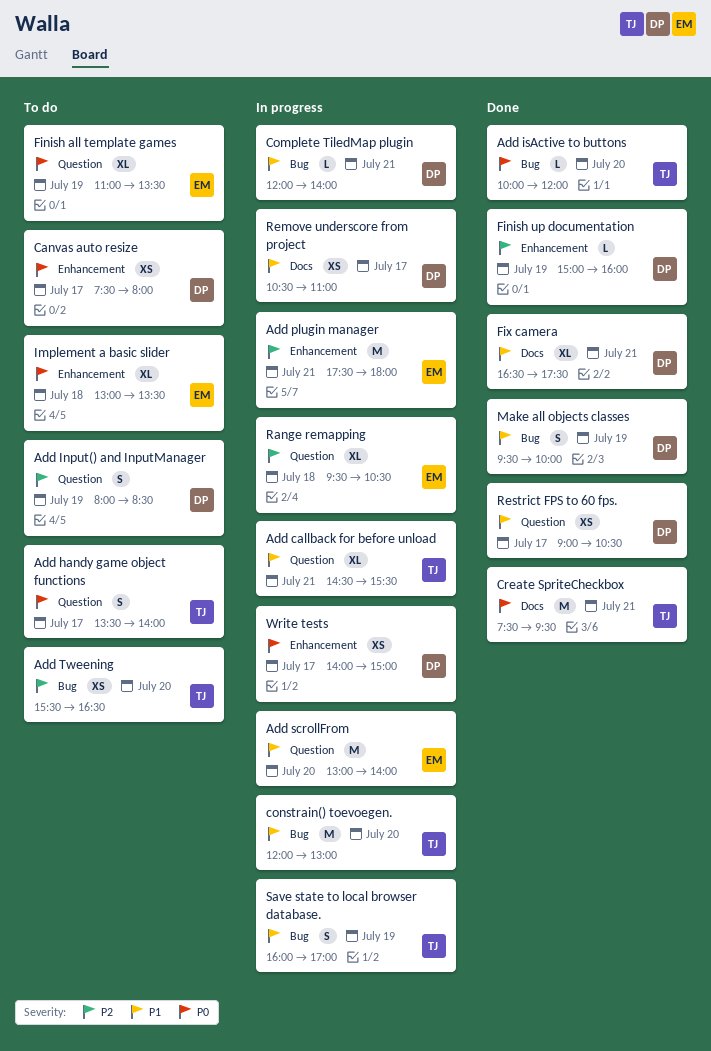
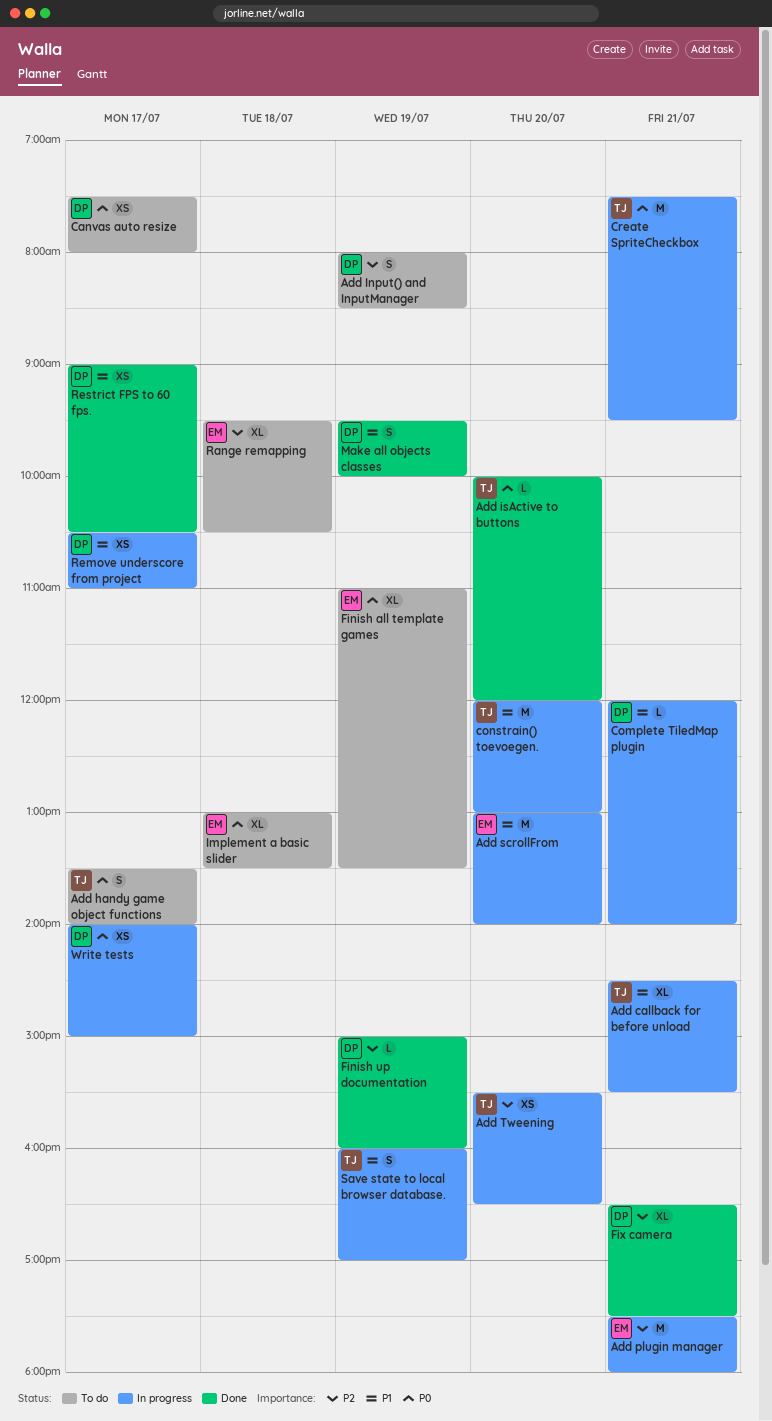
Add Tweening, status: To do -> In progress
Create SpriteCheckbox, status: Done -> In progress
Fix camera, priority: P1 -> P2
Range remapping, status: In progress -> To do

